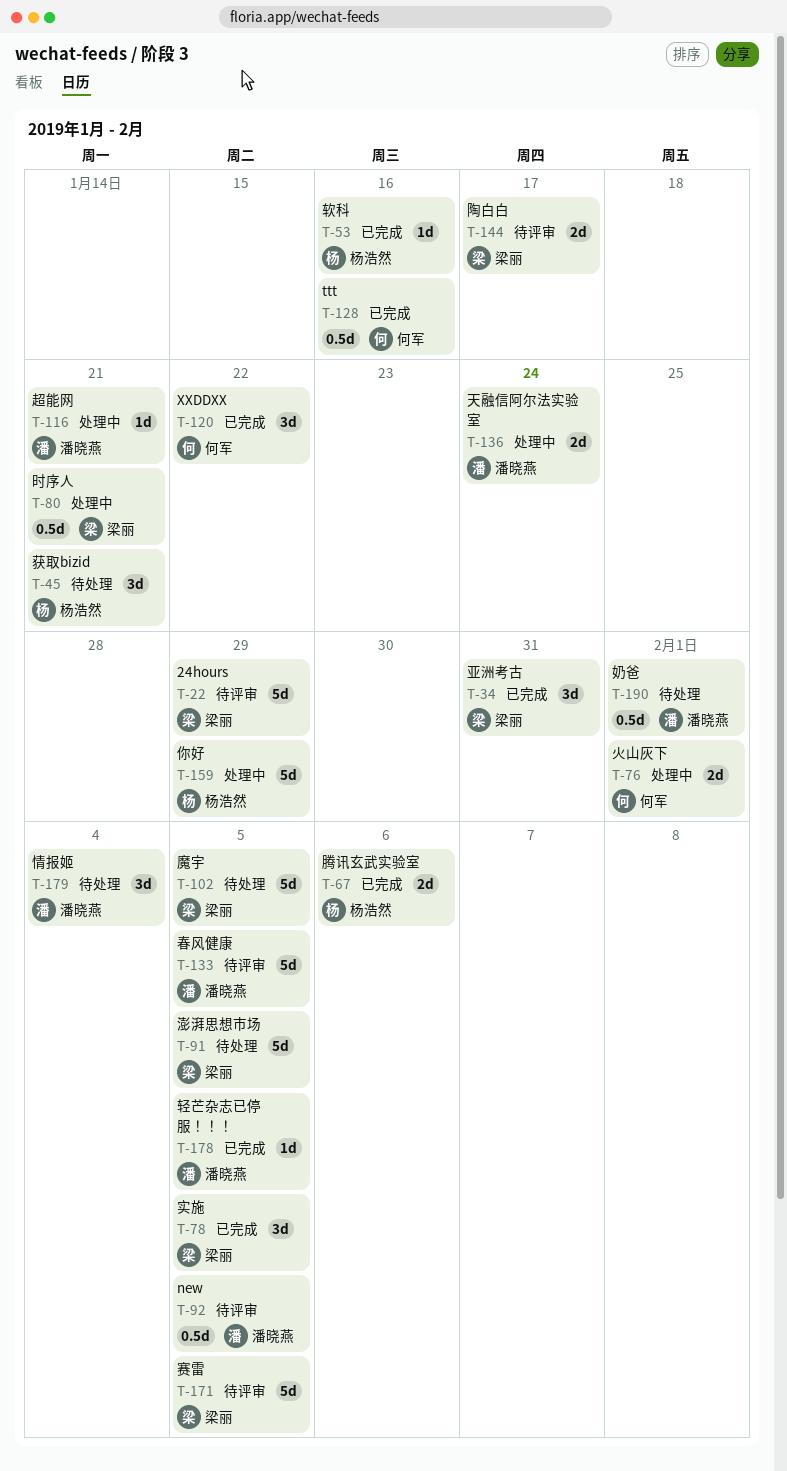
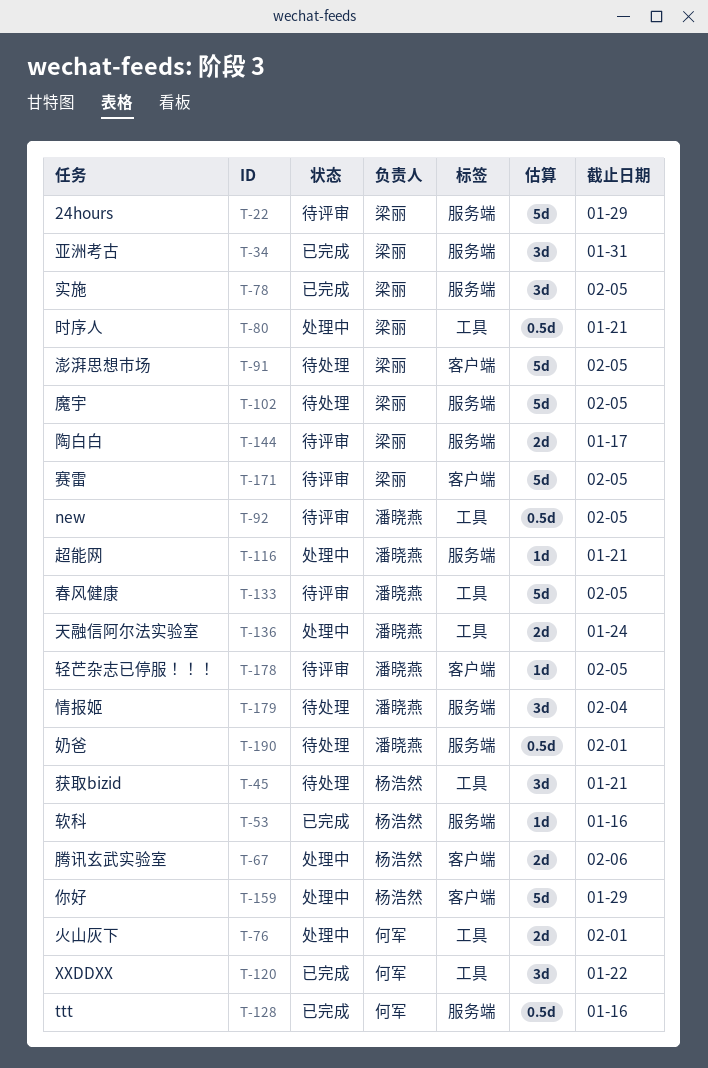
T-67, status: 已完成 -> 处理中
T-178, status: 已完成 -> 待评审

